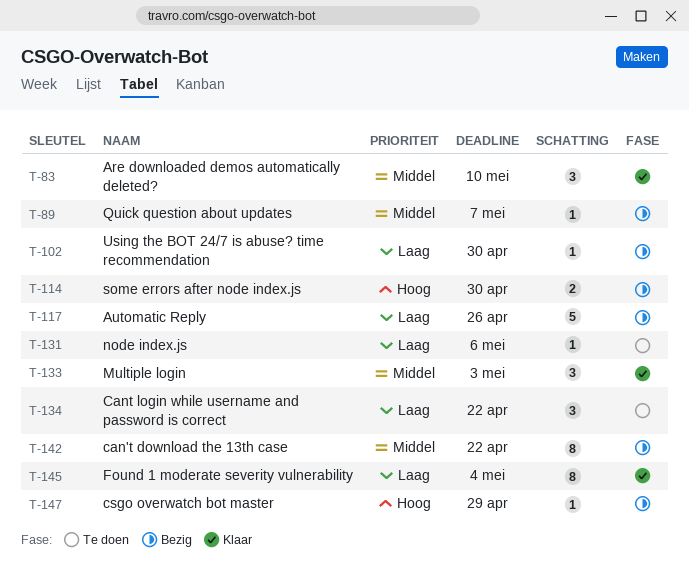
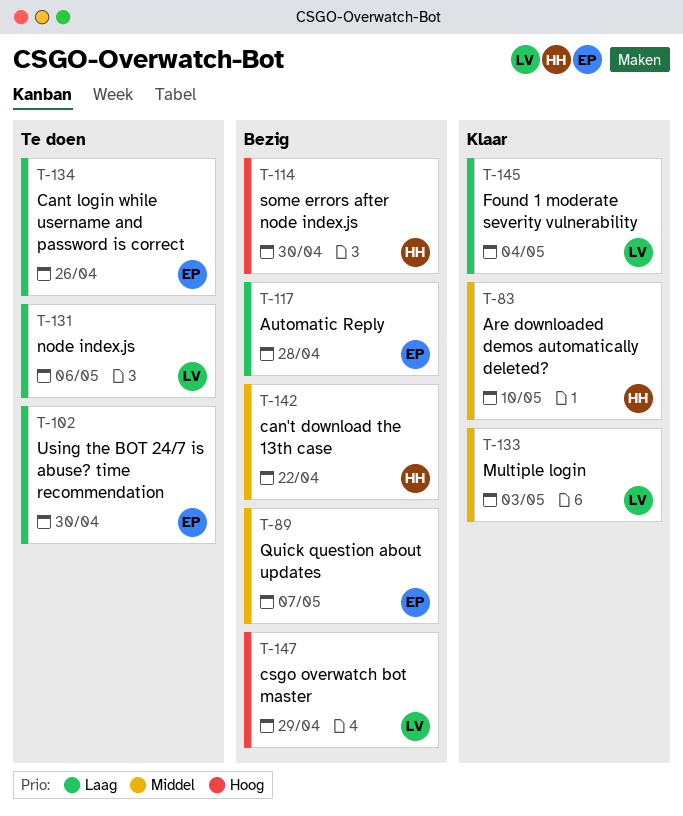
T-102, status: Bezig -> Te doen
T-117, due: Apr 26 -> Apr 28
T-134, due: Apr 22 -> Apr 26

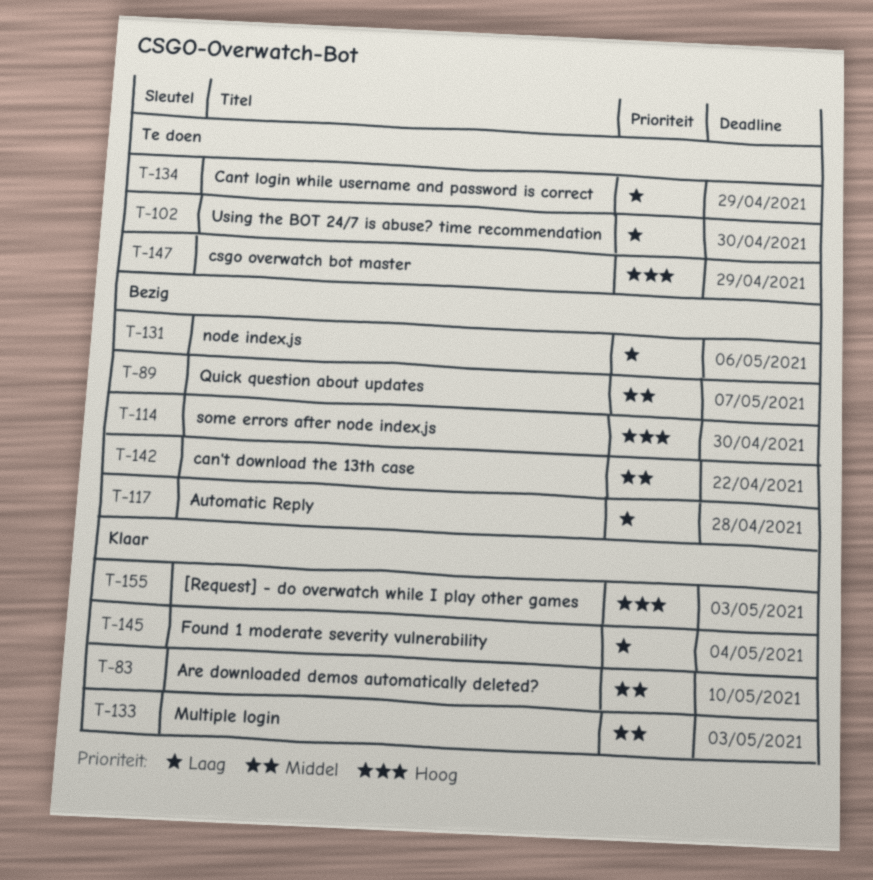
T-131, status: Te doen -> Bezig
T-134, due: Apr 26 -> Apr 29
T-147, status: Bezig -> Te doen
T-155: none -> present

